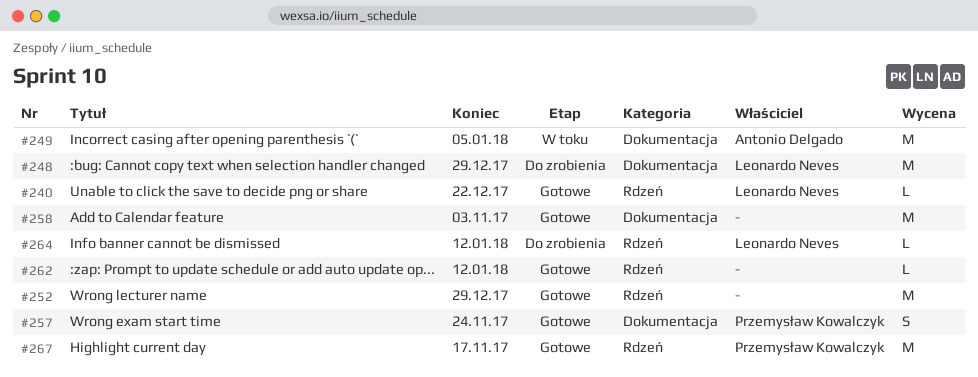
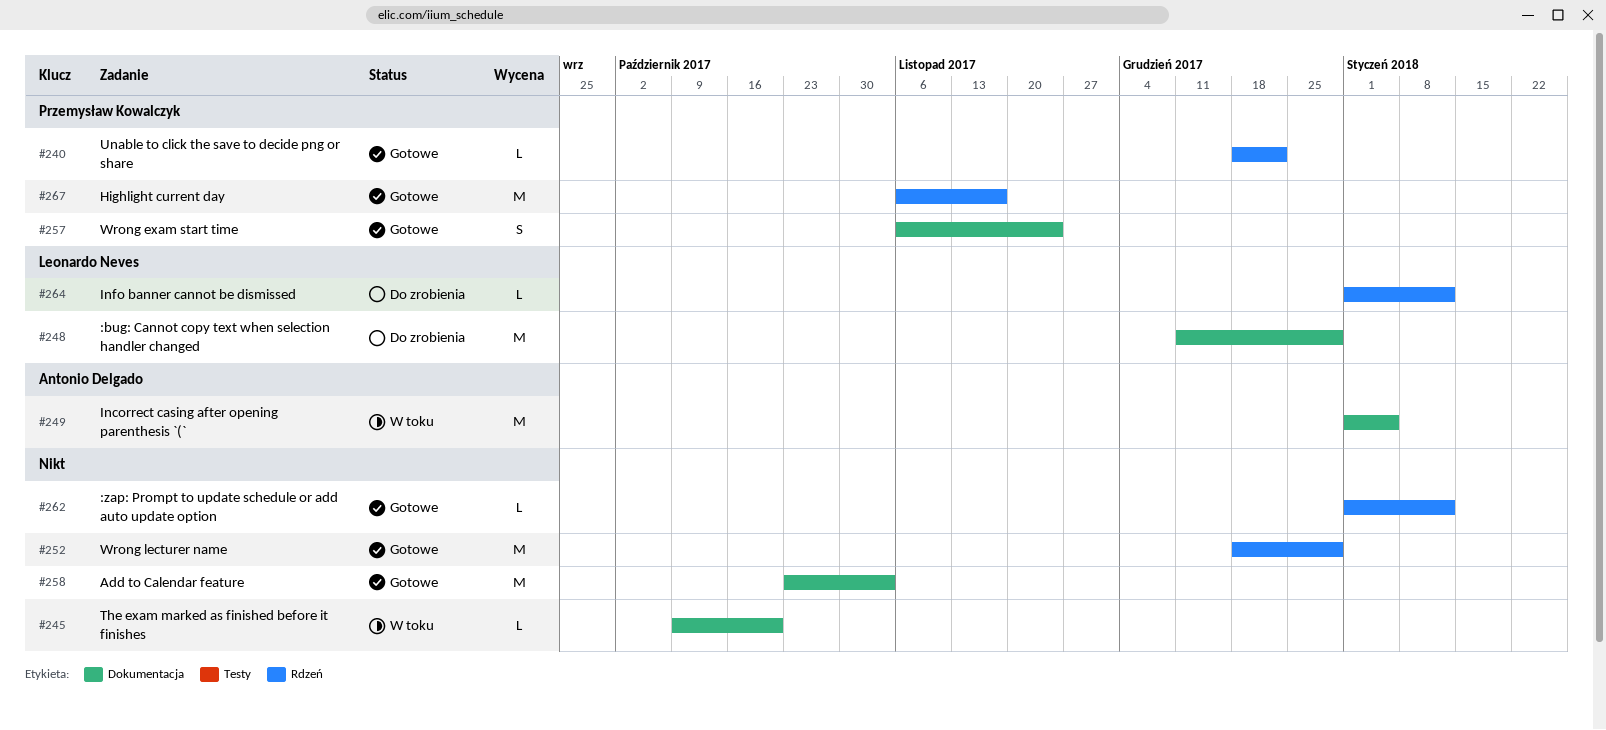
#240, owner: Leonardo Neves -> Przemysław Kowalczyk
#245: none -> present

